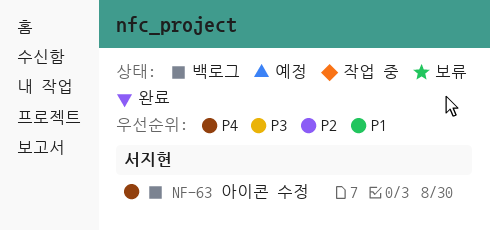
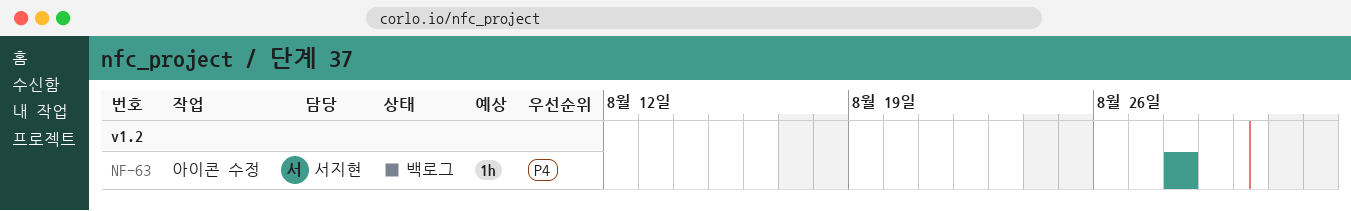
NF-63, due: Aug 30 -> Aug 28

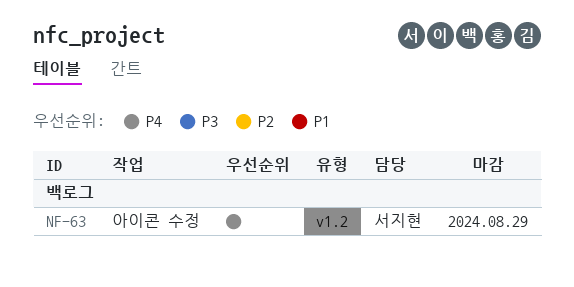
NF-63, due: Aug 28 -> Aug 29

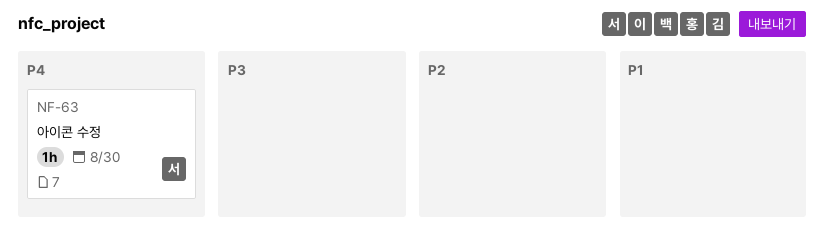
NF-63, due: Aug 29 -> Aug 30

